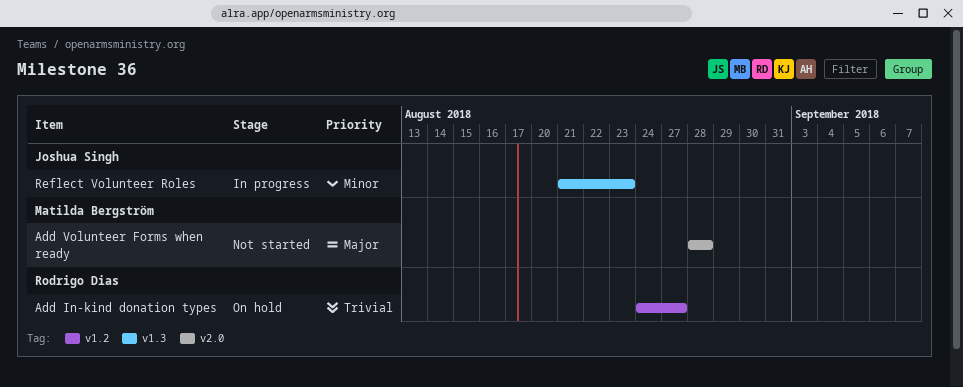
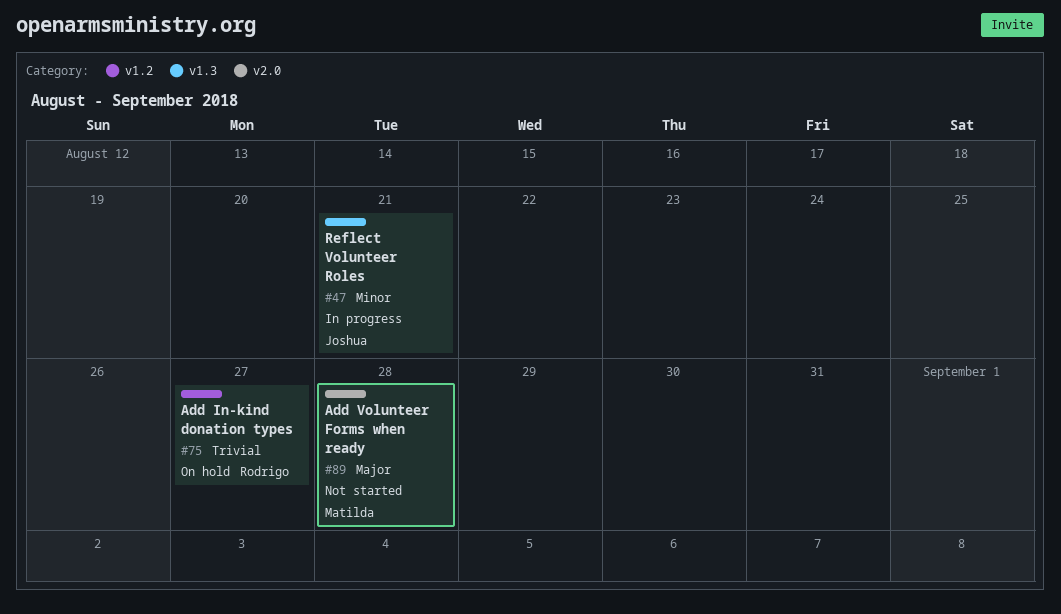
Reflect Volunteer Roles, due: Aug 23 -> Aug 21

